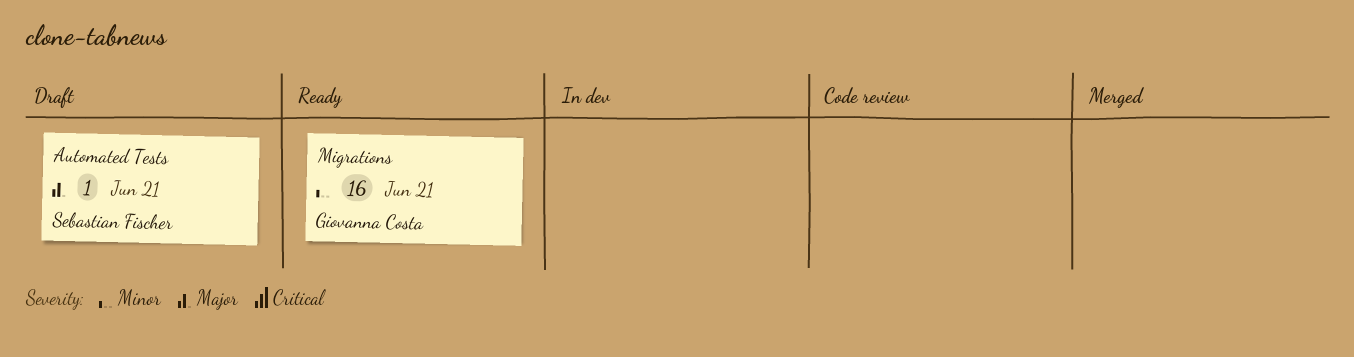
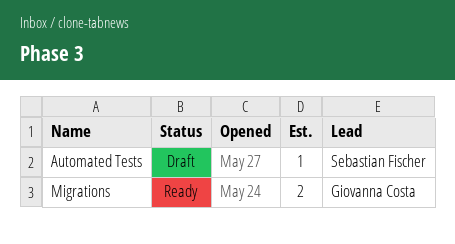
Migrations, estimate: 16 -> 2

